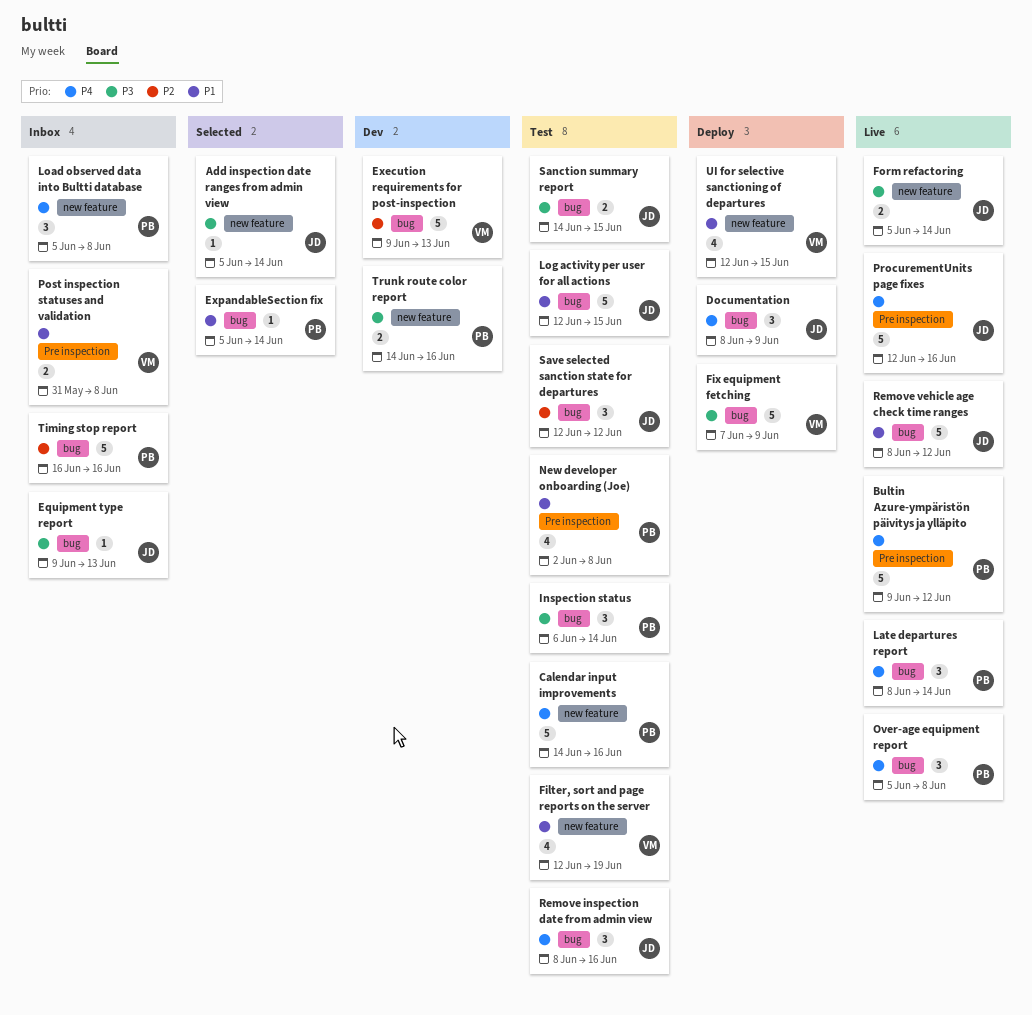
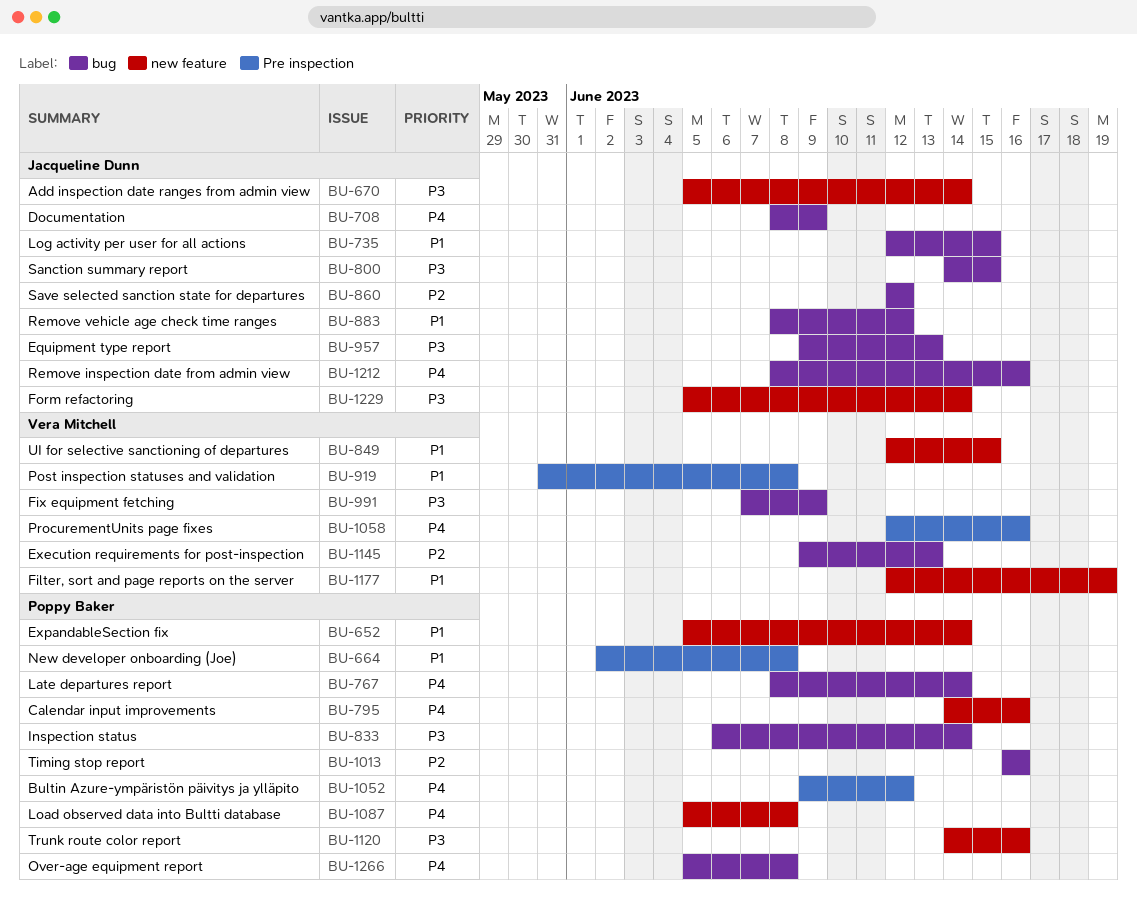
ExpandableSection fix, label: bug -> new feature
ProcurementUnits page fixes, owner: Jacqueline Dunn -> Vera Mitchell

